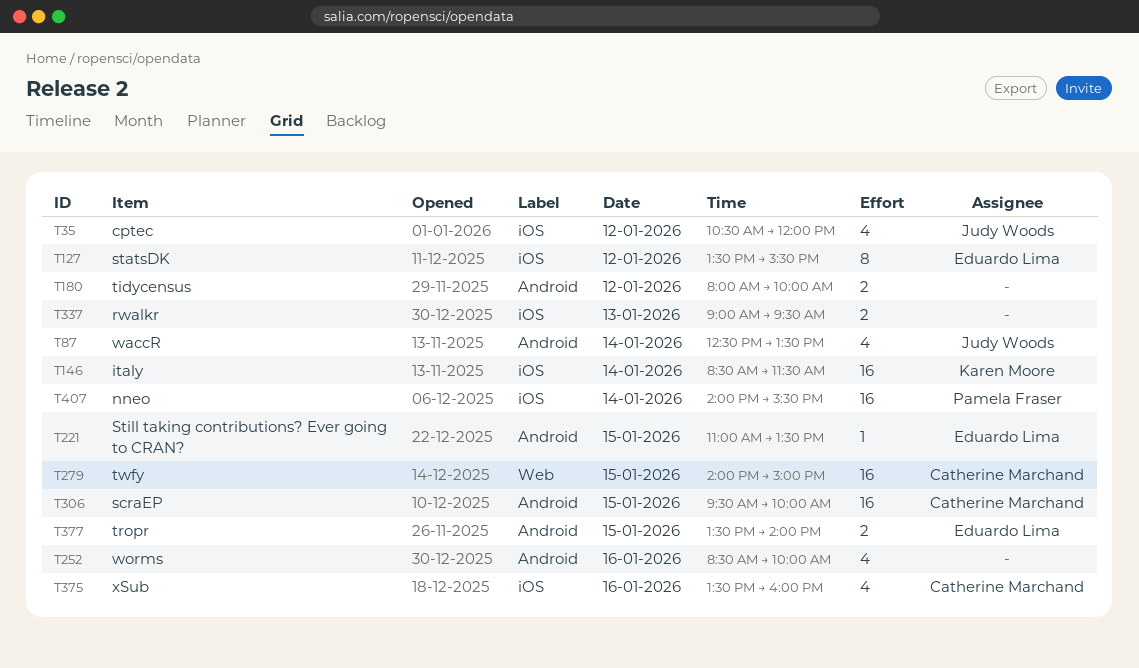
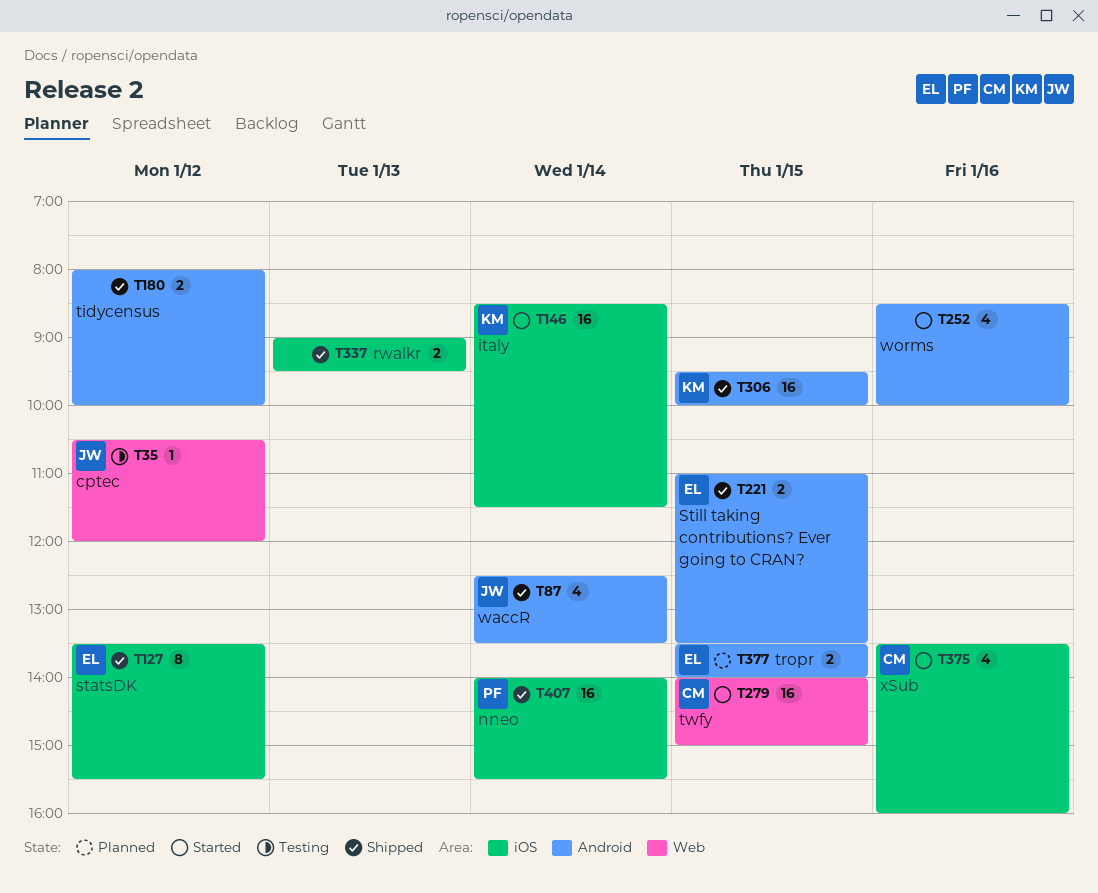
T35, label: iOS -> Web
T35, estimate: 4 -> 1
T221, estimate: 1 -> 2
T306, owner: Catherine Marchand -> Karen Moore

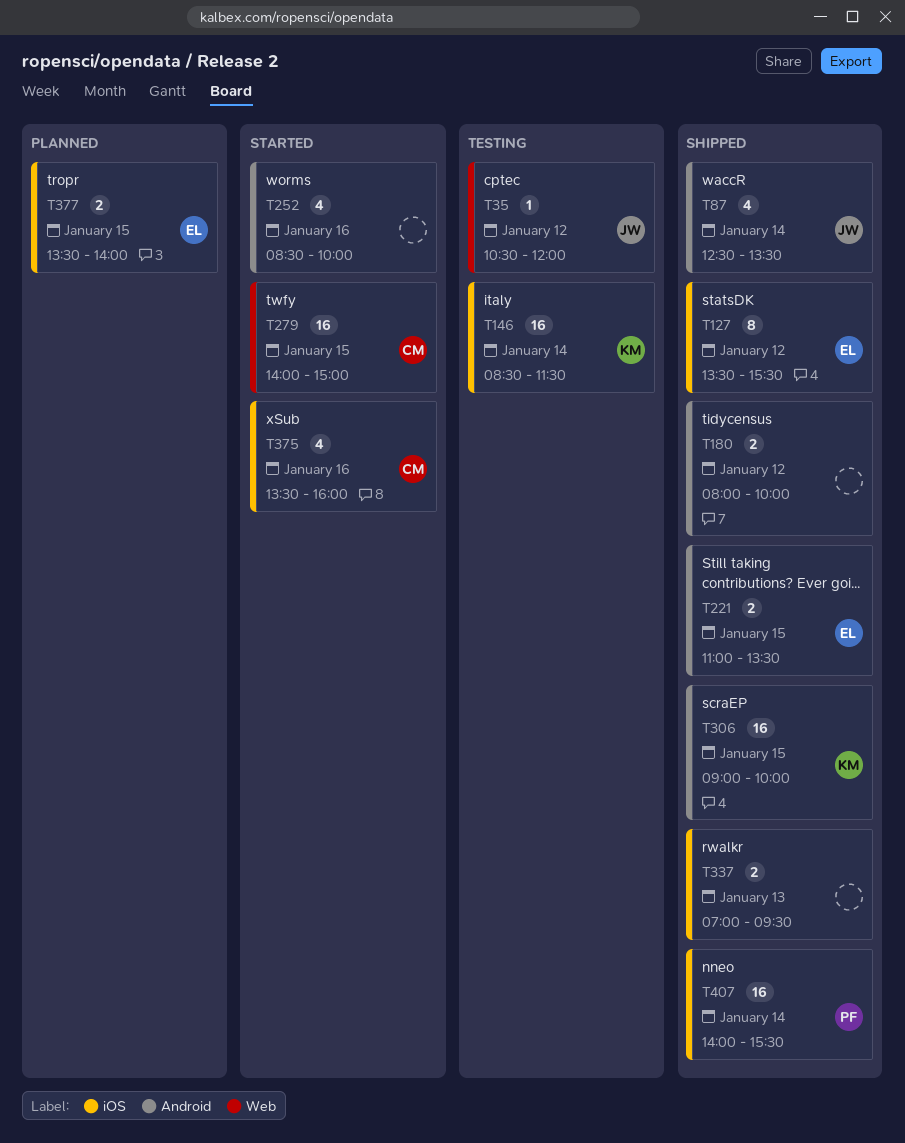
T146, status: Started -> Testing
T306, begins: 09:30 -> 09:00
T337, begins: 09:00 -> 07:00
T377, label: Android -> iOS

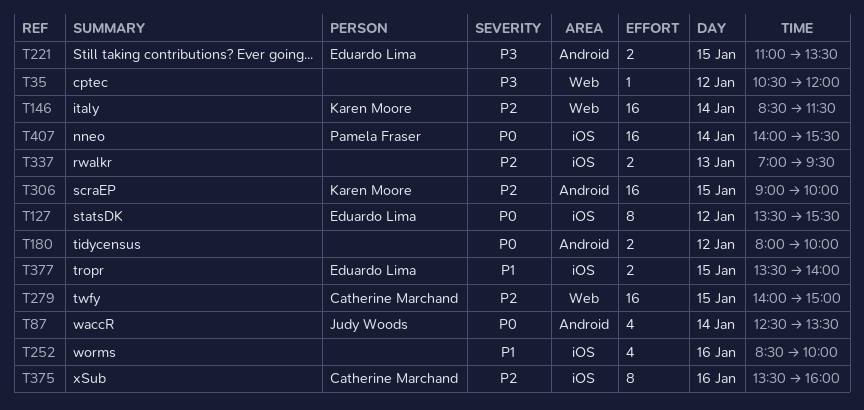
T35, owner: Judy Woods -> none
T146, label: iOS -> Web
T252, label: Android -> iOS
T375, estimate: 4 -> 8

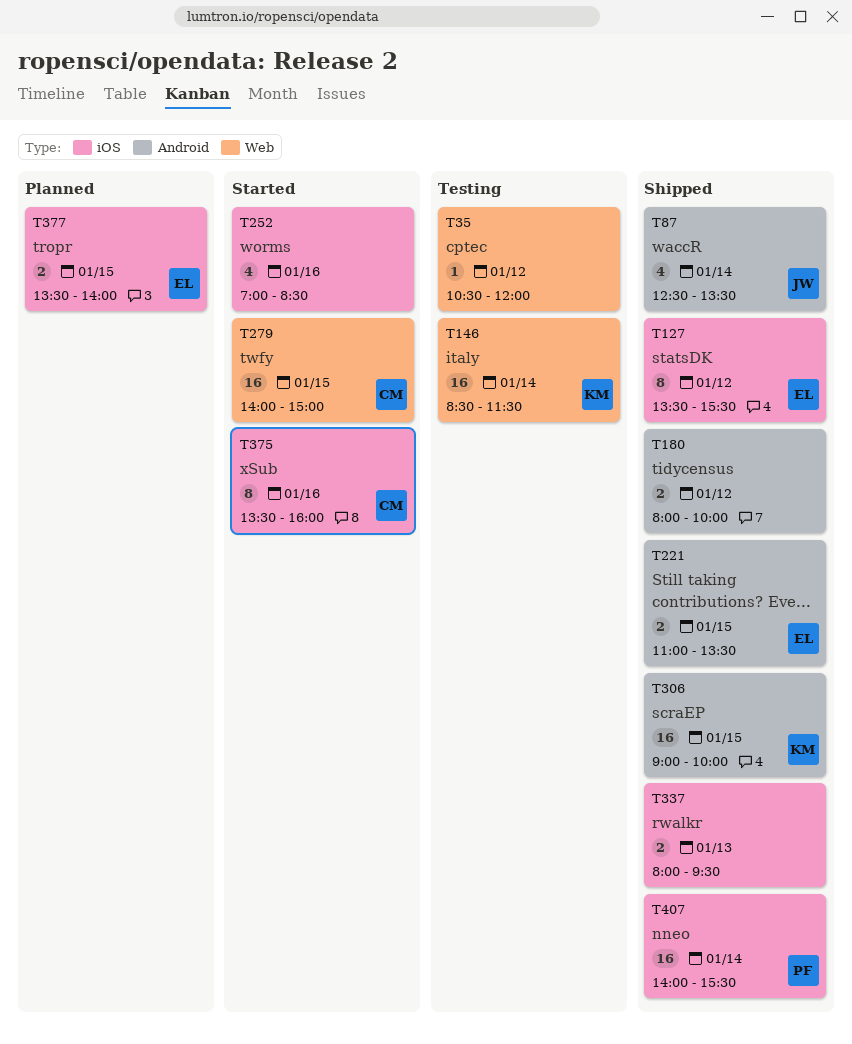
T252, begins: 08:30 -> 07:00
T252, ends: 10:00 -> 08:30
T337, begins: 07:00 -> 08:00

